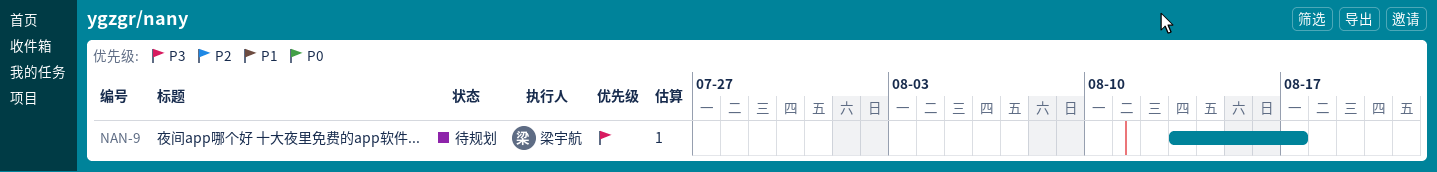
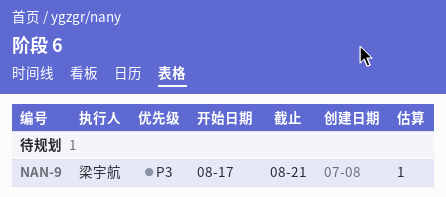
NAN-9, start: Aug 13 -> Aug 17
NAN-9, due: Aug 17 -> Aug 21

